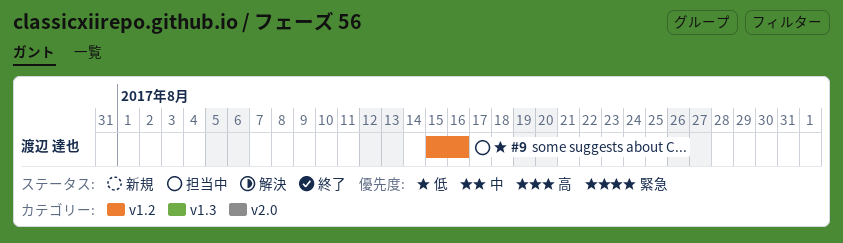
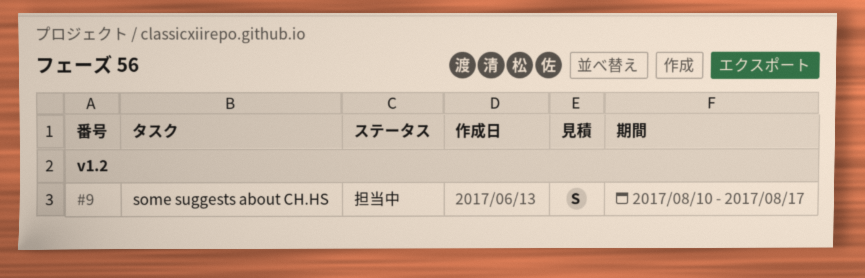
#9, start: Aug 15 -> Aug 10
#9, due: Aug 16 -> Aug 17

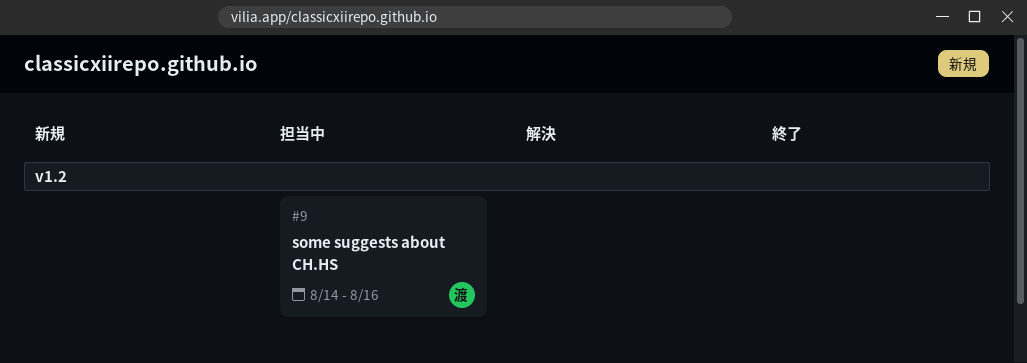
#9, start: Aug 10 -> Aug 14
#9, due: Aug 17 -> Aug 16

